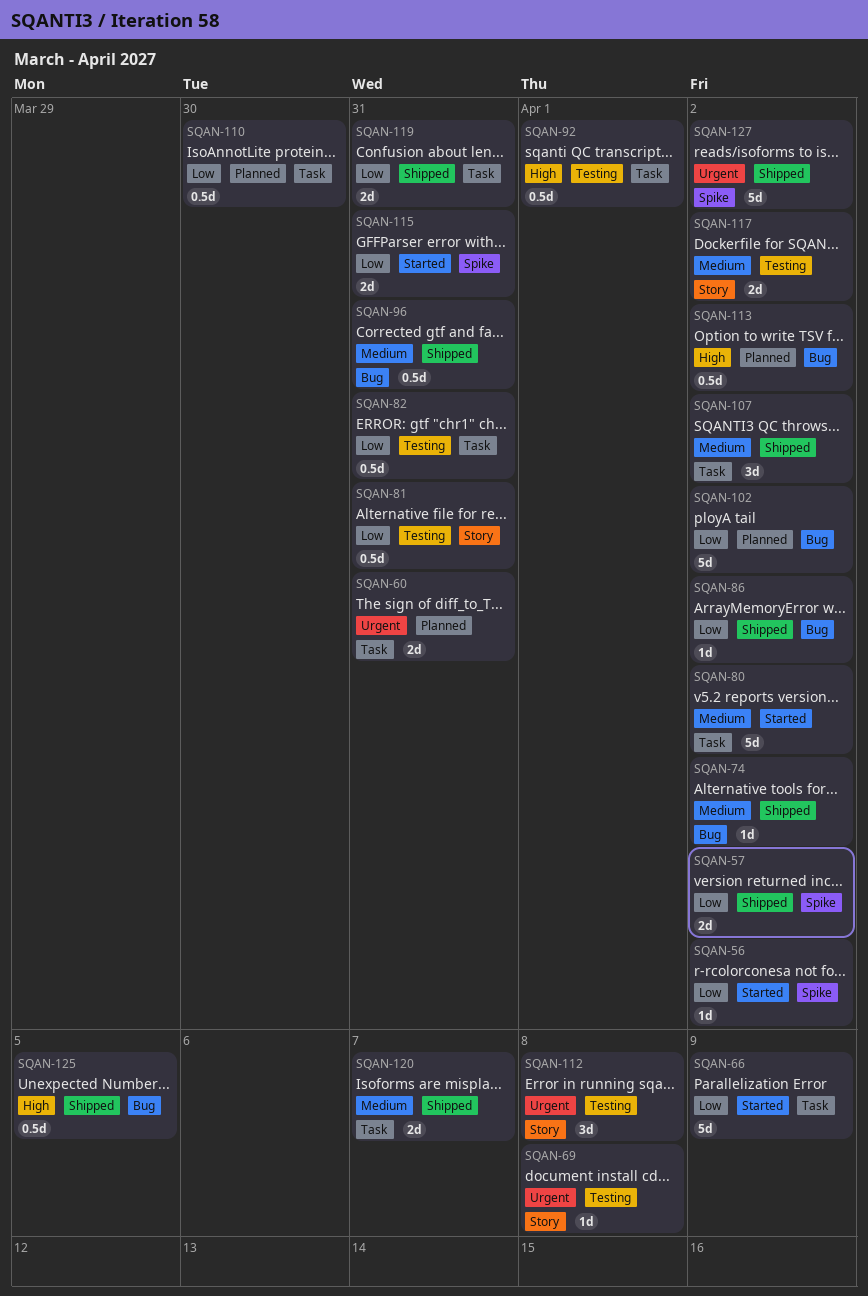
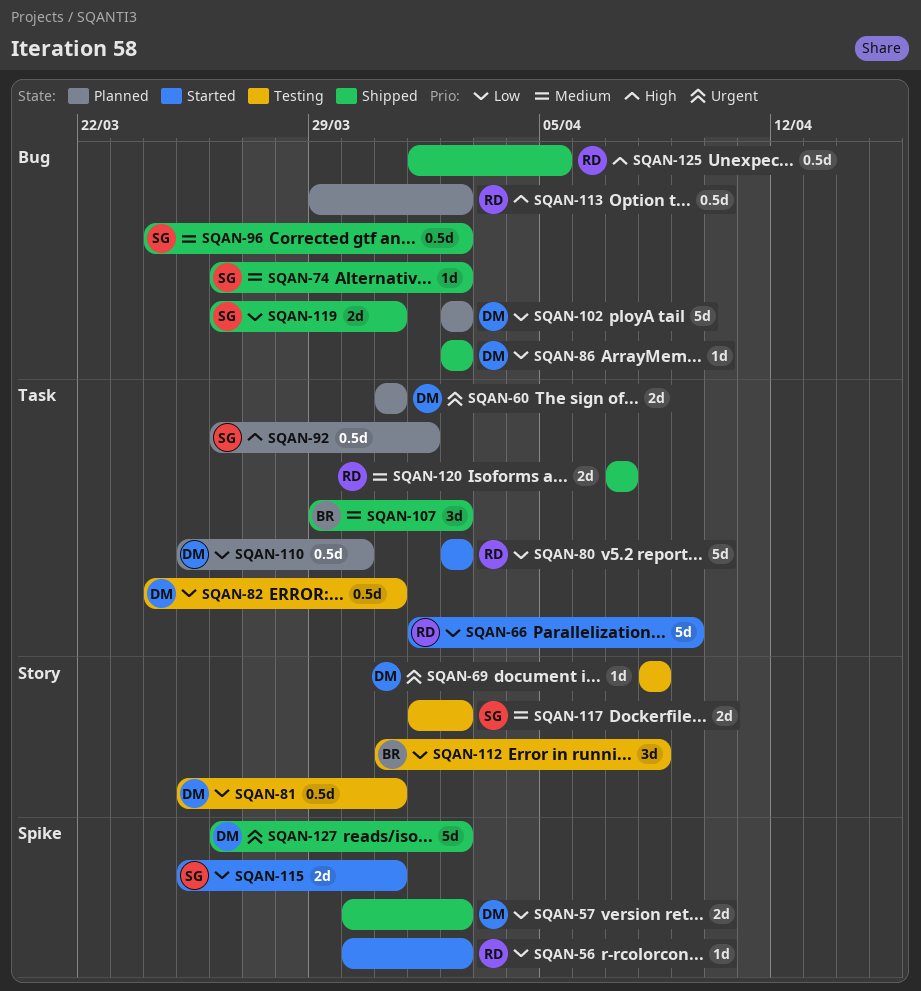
SQAN-80, priority: Medium -> Low
SQAN-92, status: Testing -> Planned
SQAN-96, due: Mar 31 -> Apr 2
SQAN-112, priority: Urgent -> Low
SQAN-119, label: Task -> Bug

